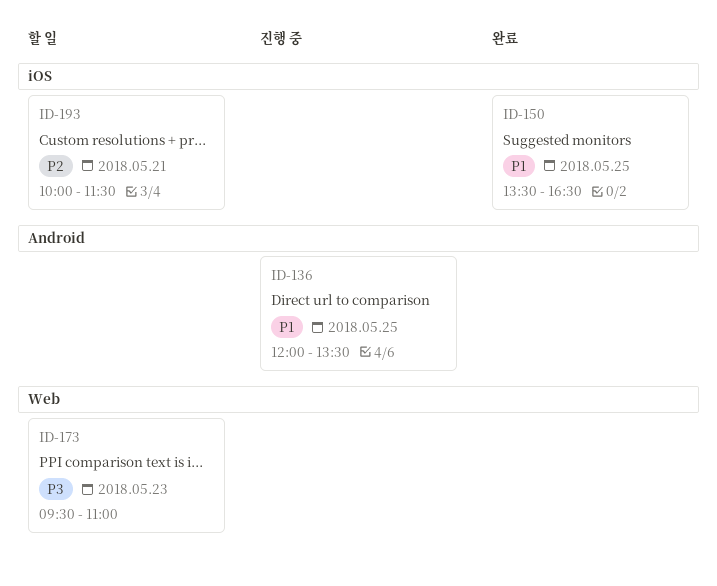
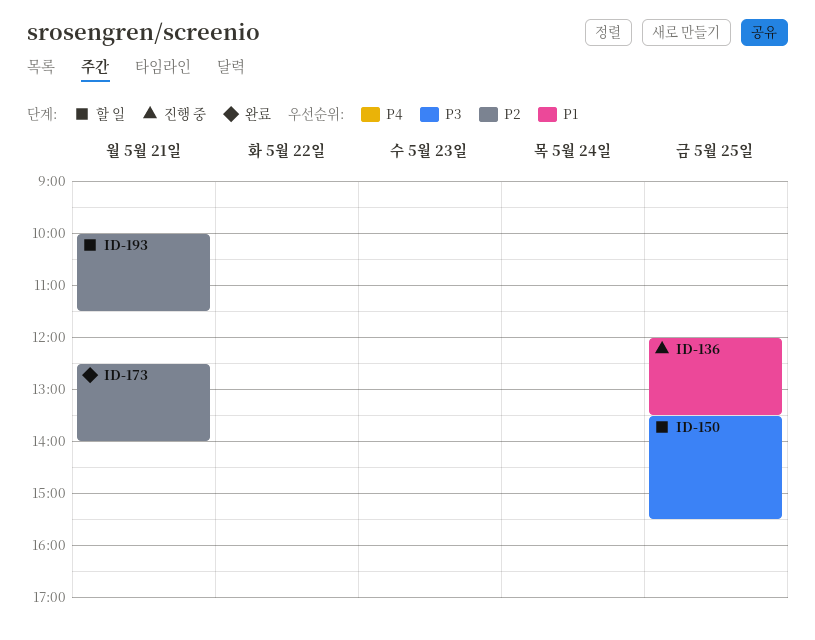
ID-150, status: 완료 -> 할 일
ID-150, priority: P1 -> P3
ID-150, ends: 16:30 -> 15:30
ID-173, status: 할 일 -> 완료
ID-173, priority: P3 -> P2
ID-173, day: May 23 -> May 21
ID-173, begins: 09:30 -> 12:30
ID-173, ends: 11:00 -> 14:00

